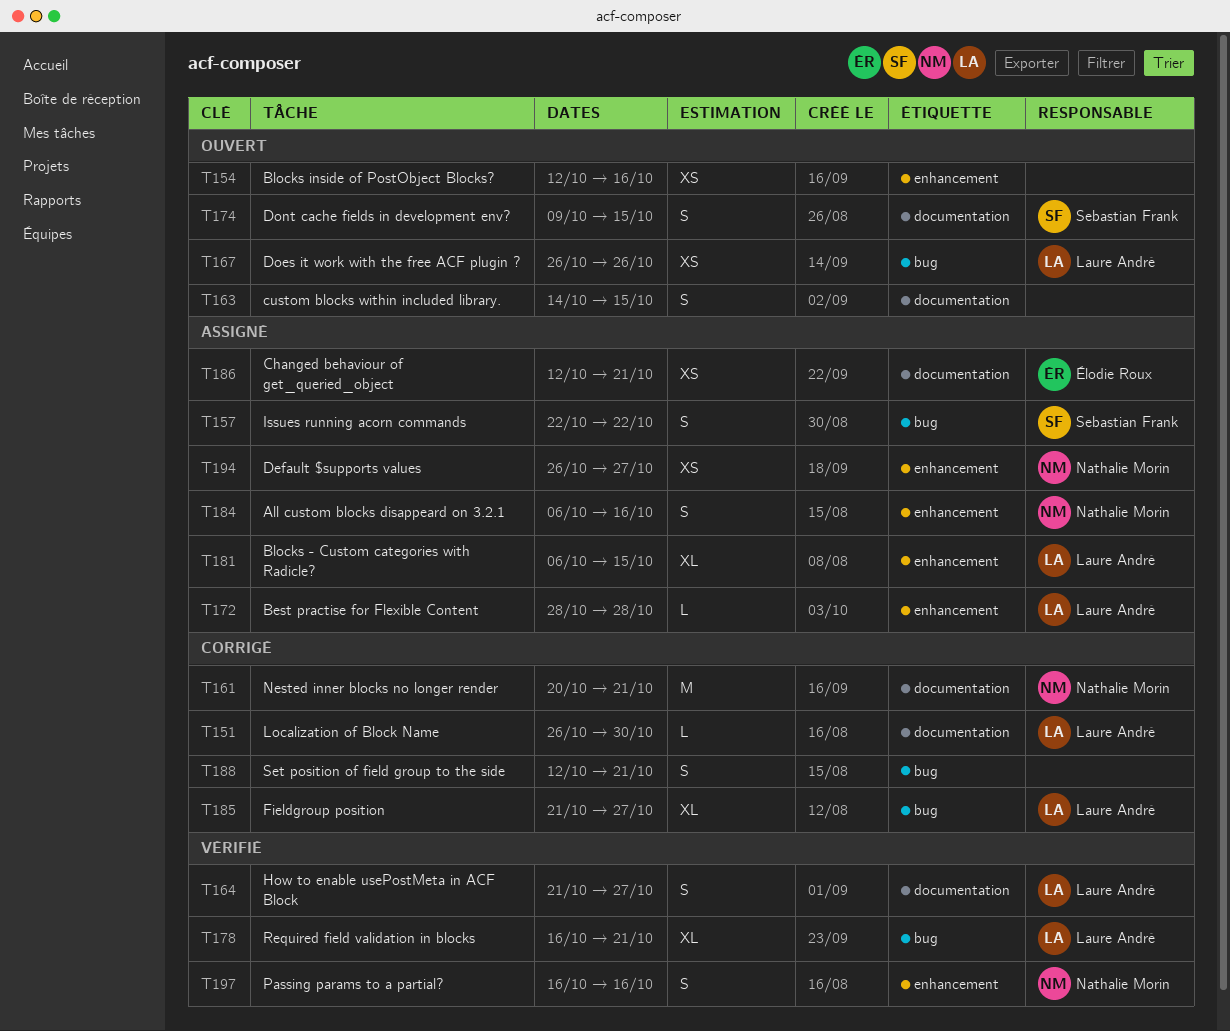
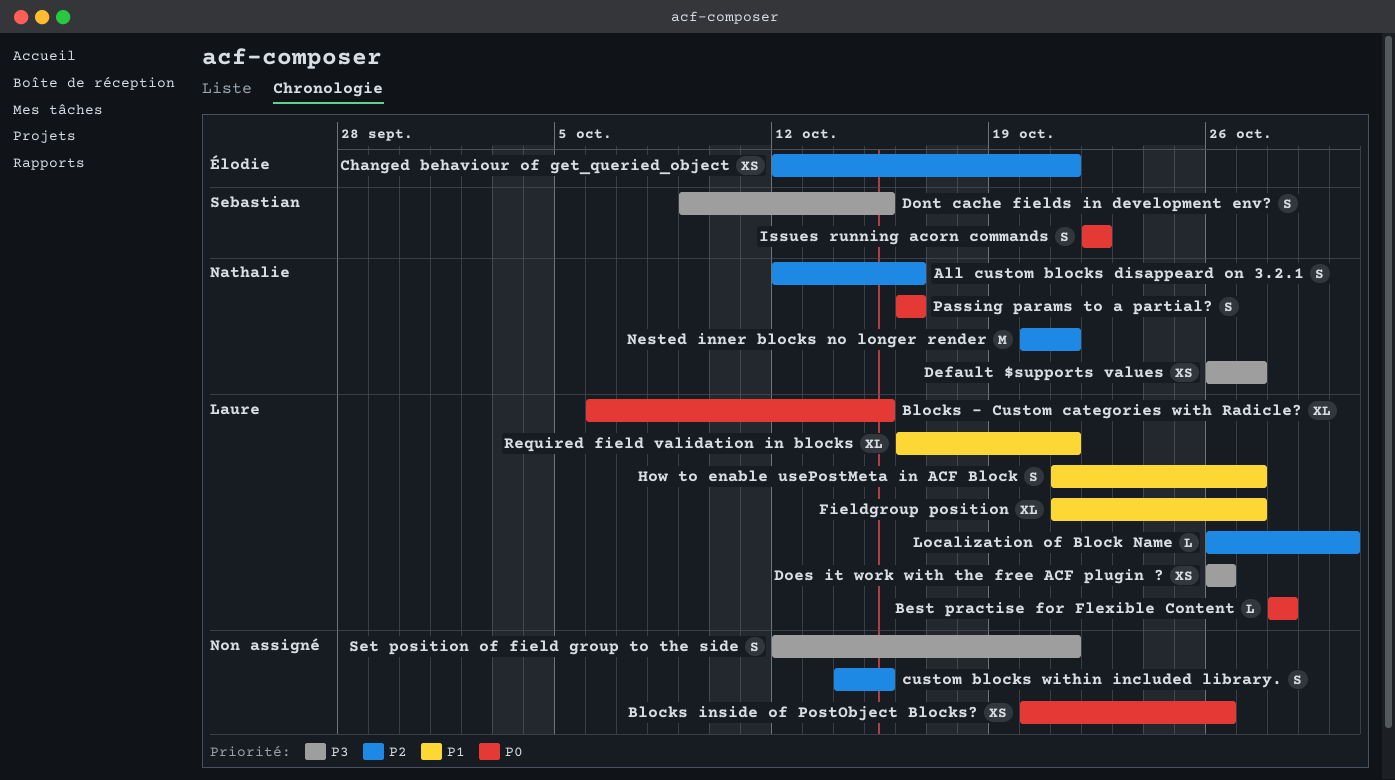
All custom blocks disappeard on 3.2.1, start: Oct 6 -> Oct 12
Blocks inside of PostObject Blocks?, start: Oct 12 -> Oct 20
Blocks inside of PostObject Blocks?, due: Oct 16 -> Oct 26

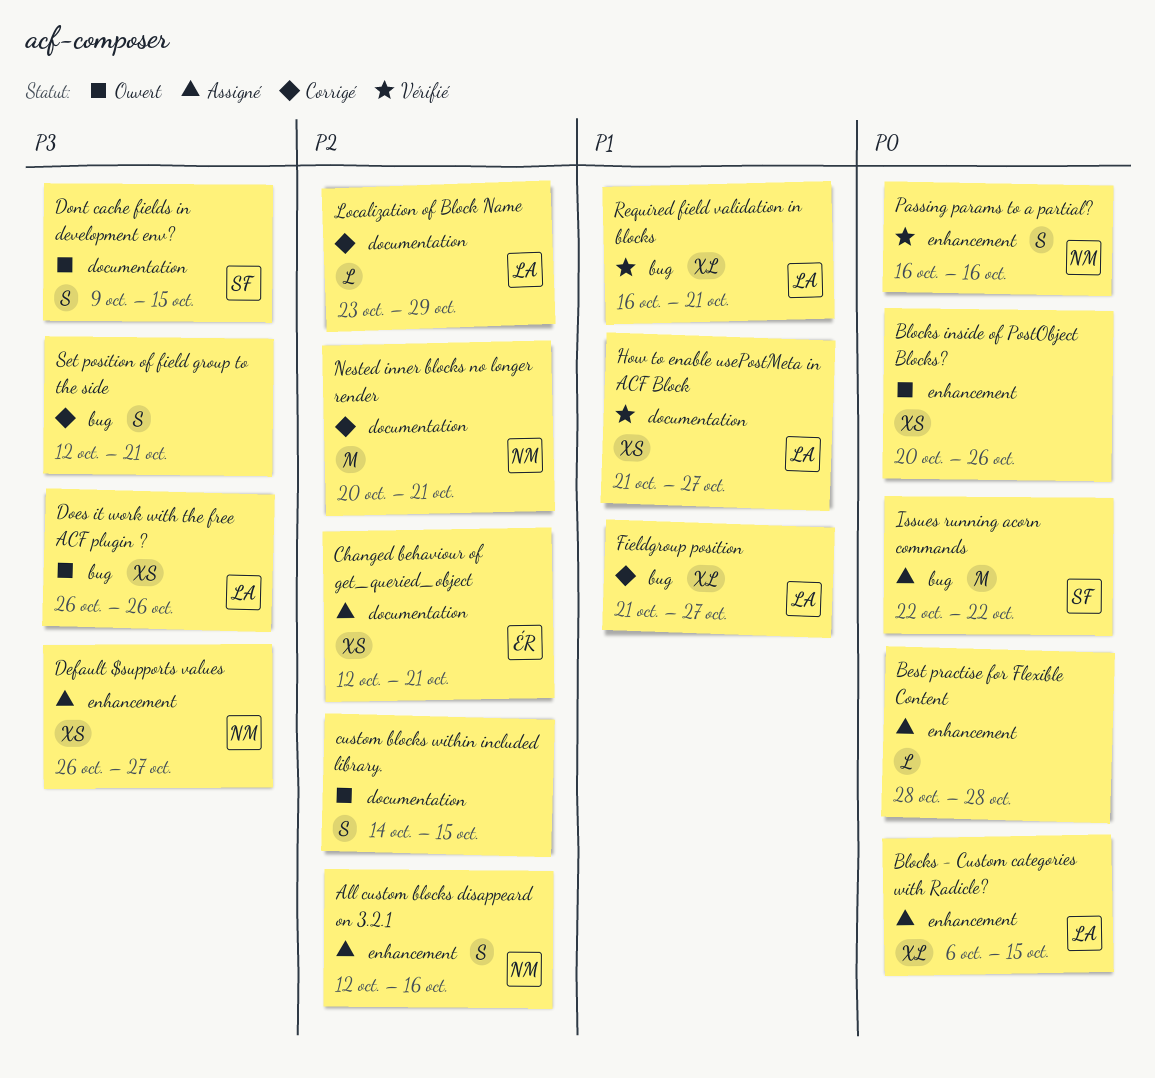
Best practise for Flexible Content, owner: Laure -> none
How to enable usePostMeta in ACF Block, estimate: S -> XS
Issues running acorn commands, estimate: S -> M
Localization of Block Name, start: Oct 26 -> Oct 23
Localization of Block Name, due: Oct 30 -> Oct 29

